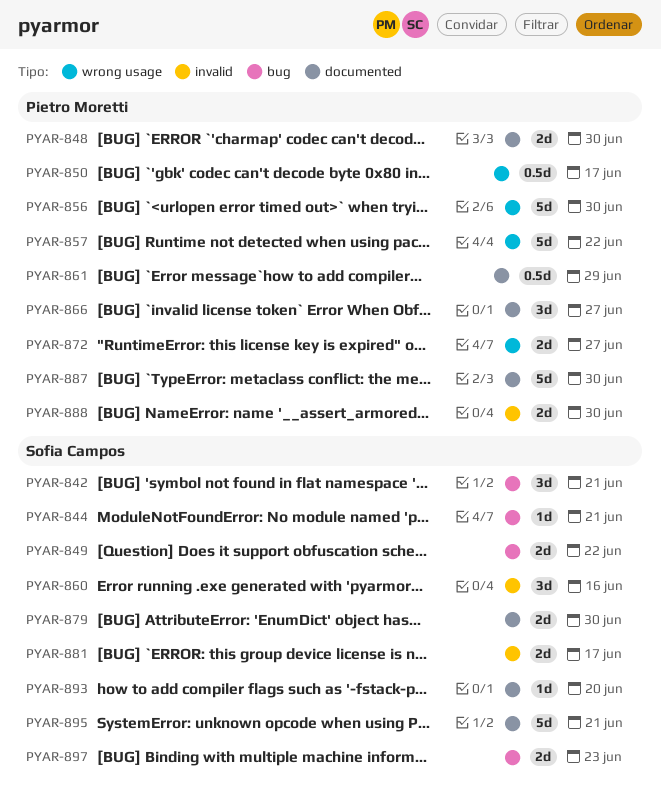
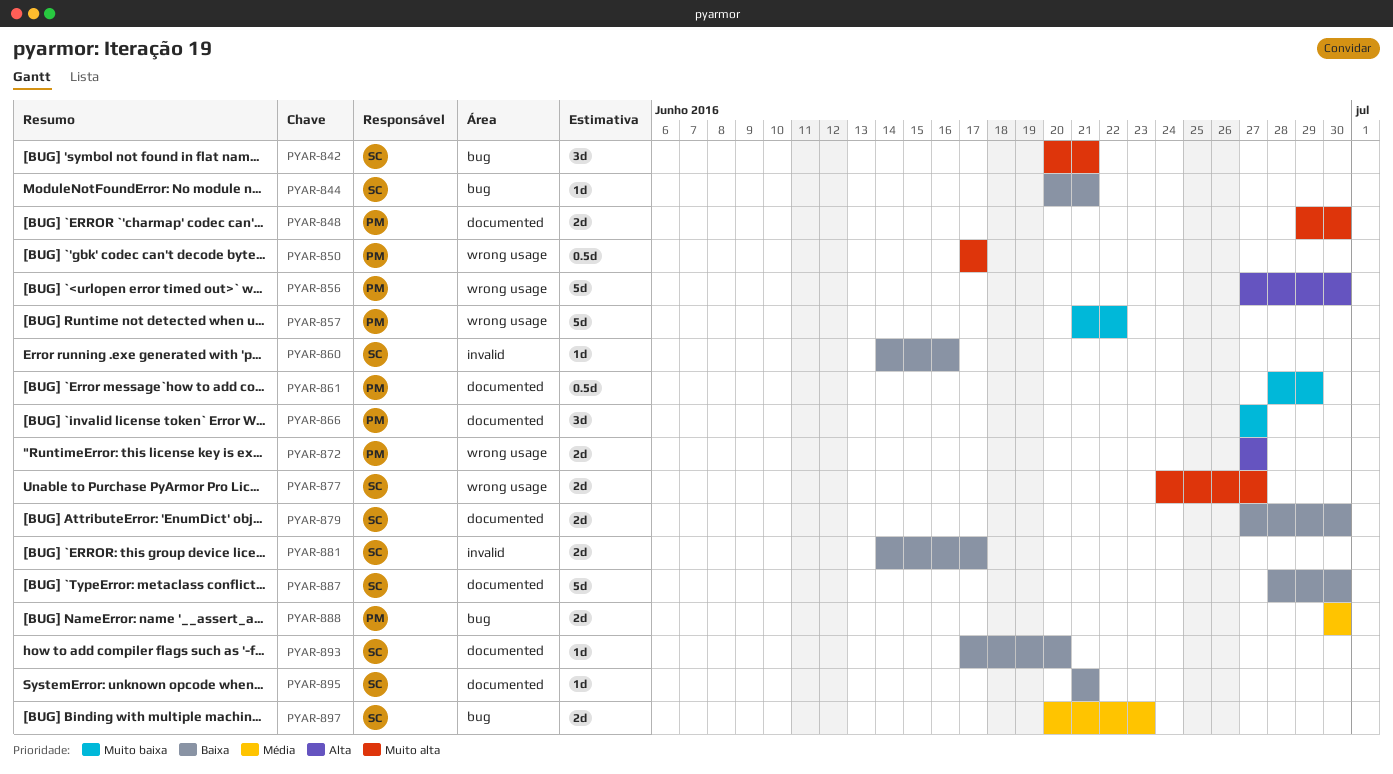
PYAR-849: present -> none
PYAR-860, estimate: 3d -> 1d
PYAR-877: none -> present
PYAR-887, owner: Pietro Moretti -> Sofia Campos
PYAR-888, label: invalid -> bug
PYAR-895, estimate: 5d -> 1d

